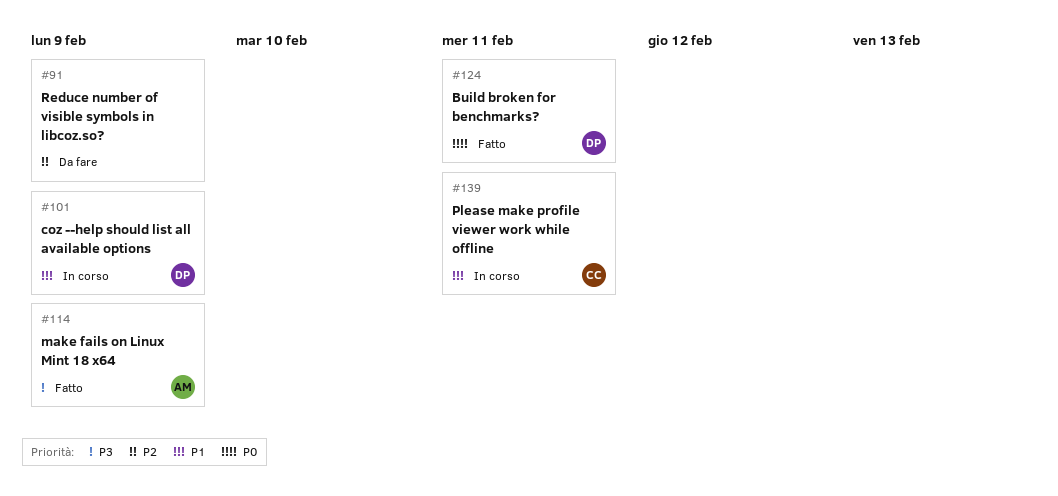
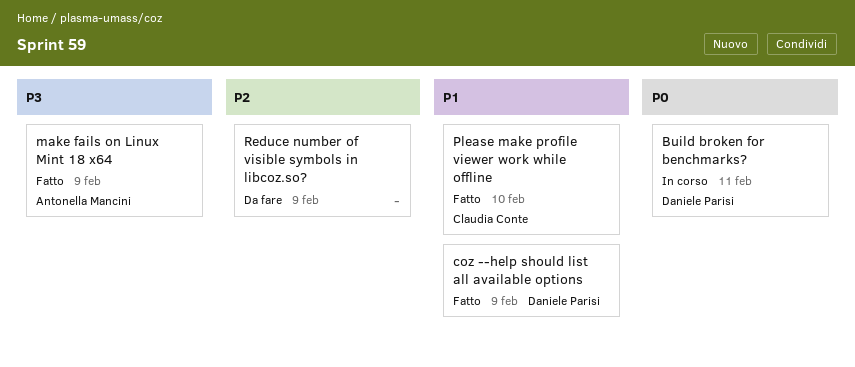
Build broken for benchmarks?, status: Fatto -> In corso
coz --help should list all available options, status: In corso -> Fatto
Please make profile viewer work while offline, status: In corso -> Fatto
Please make profile viewer work while offline, due: Feb 11 -> Feb 10

